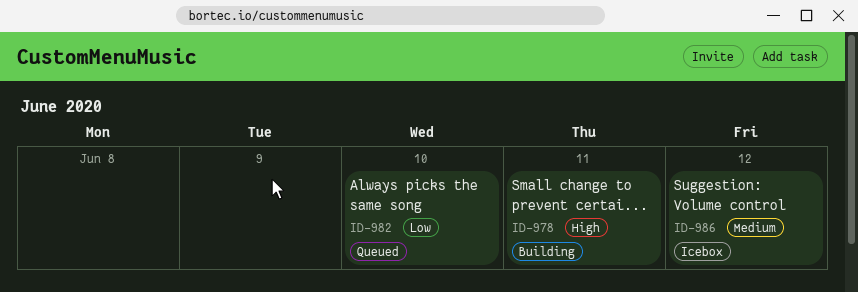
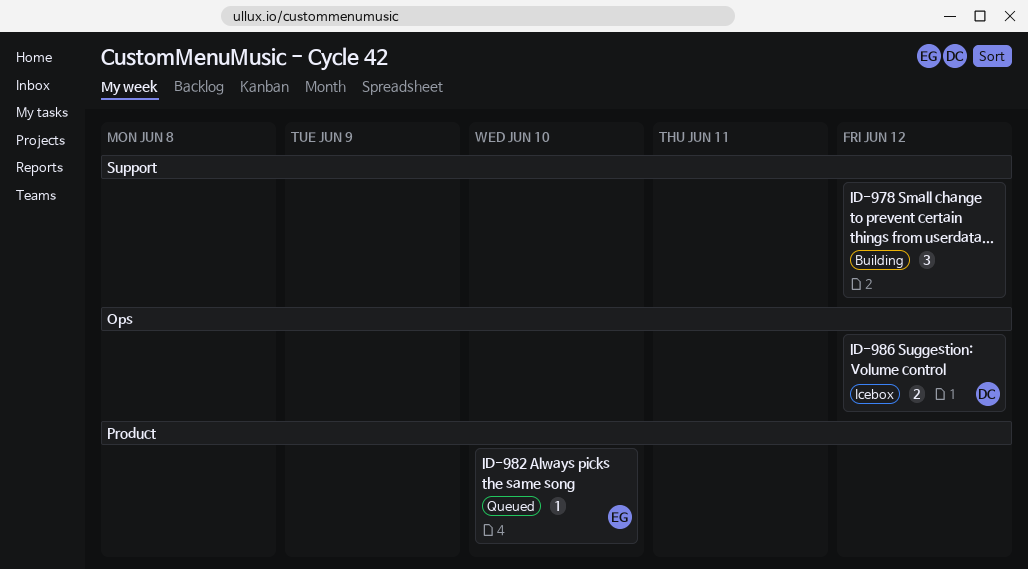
ID-978, due: Jun 11 -> Jun 12

